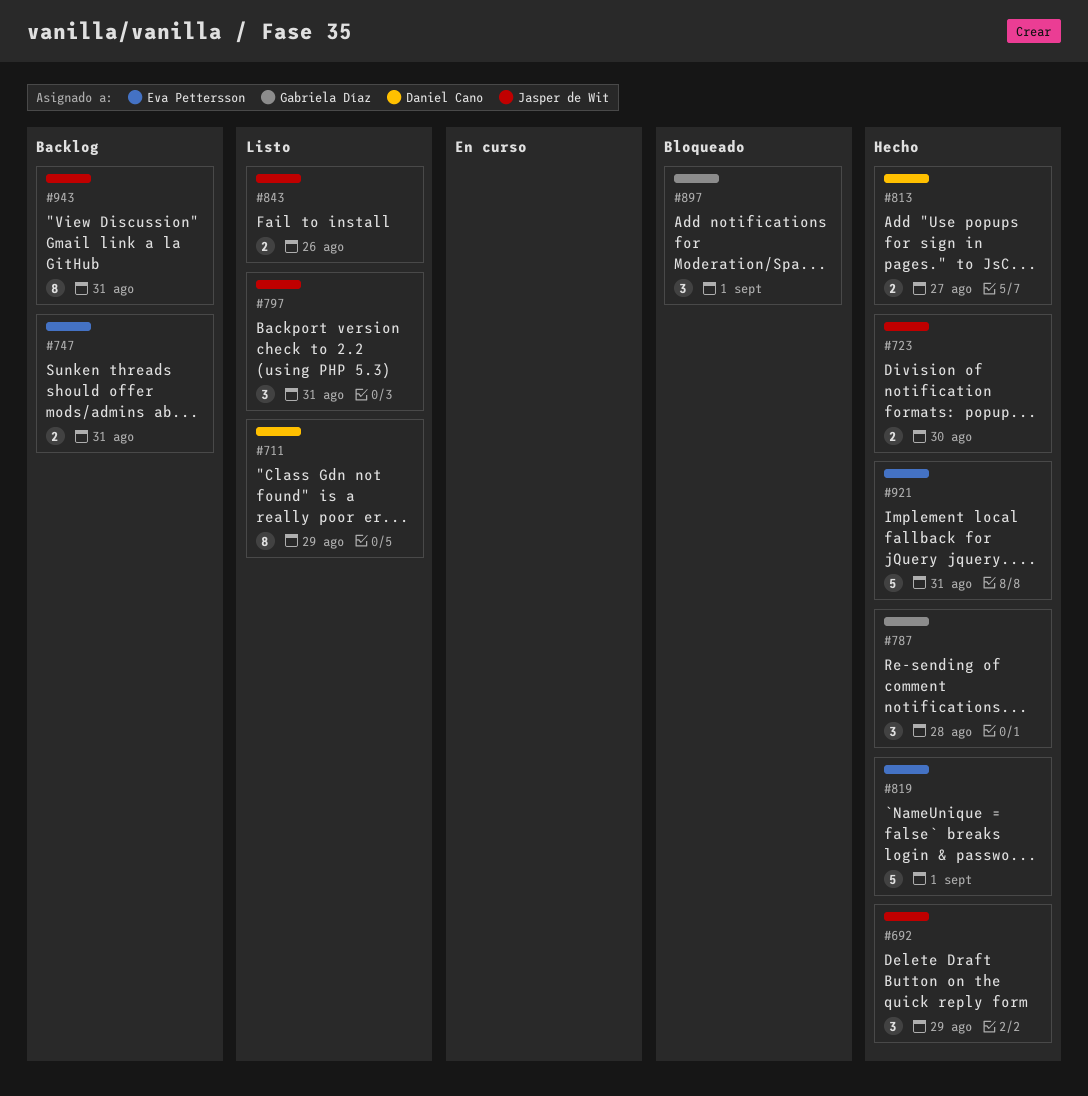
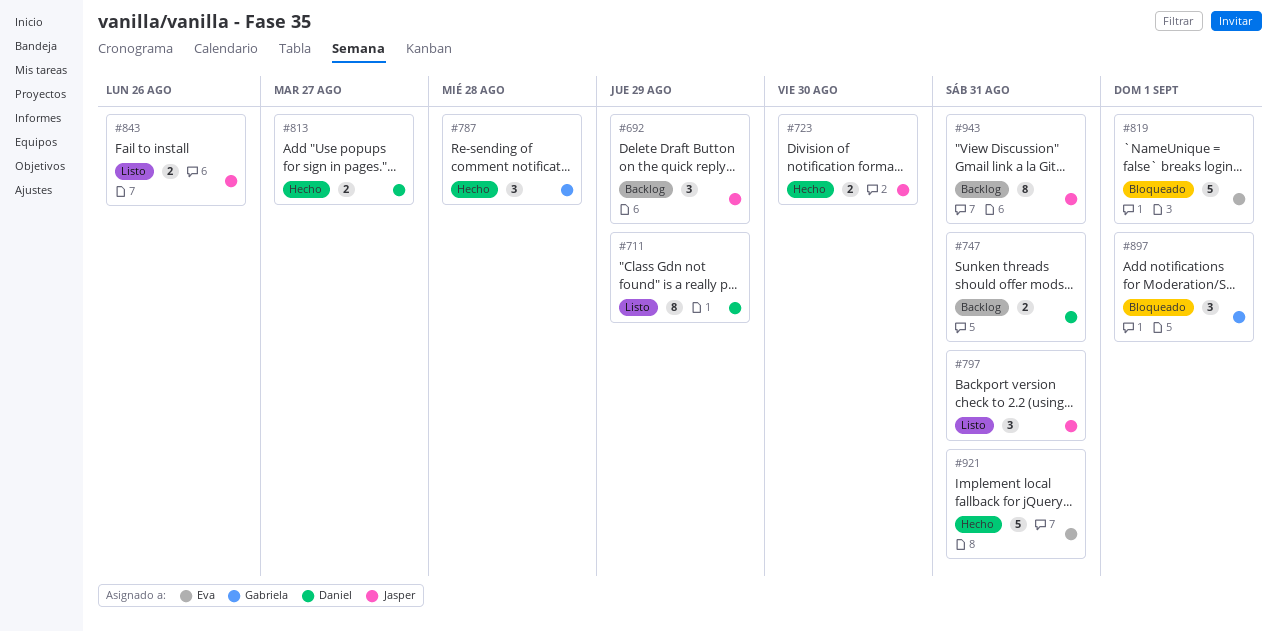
#692, status: Hecho -> Backlog
#747, owner: Eva Pettersson -> Daniel Cano
#819, status: Hecho -> Bloqueado

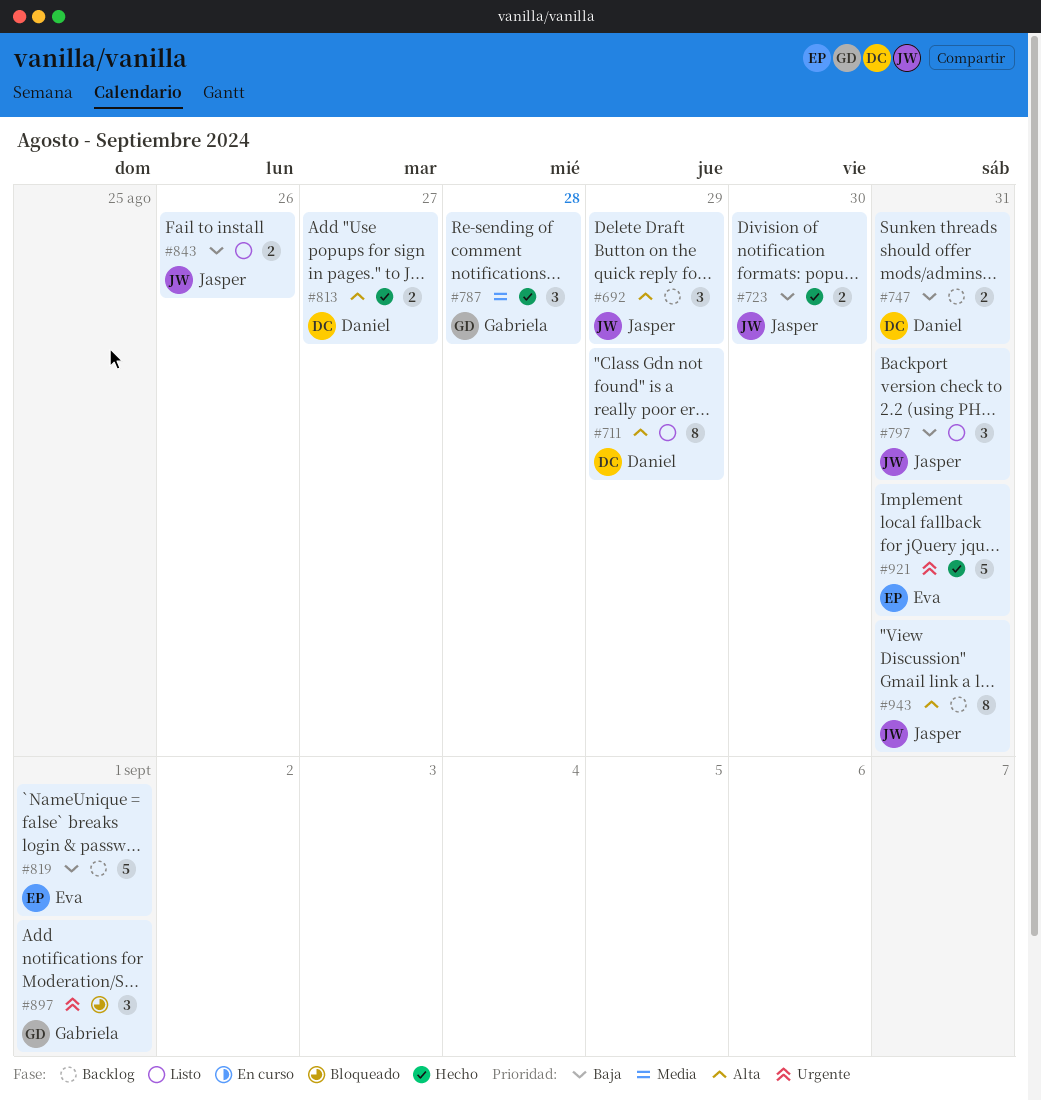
#819, status: Bloqueado -> Backlog

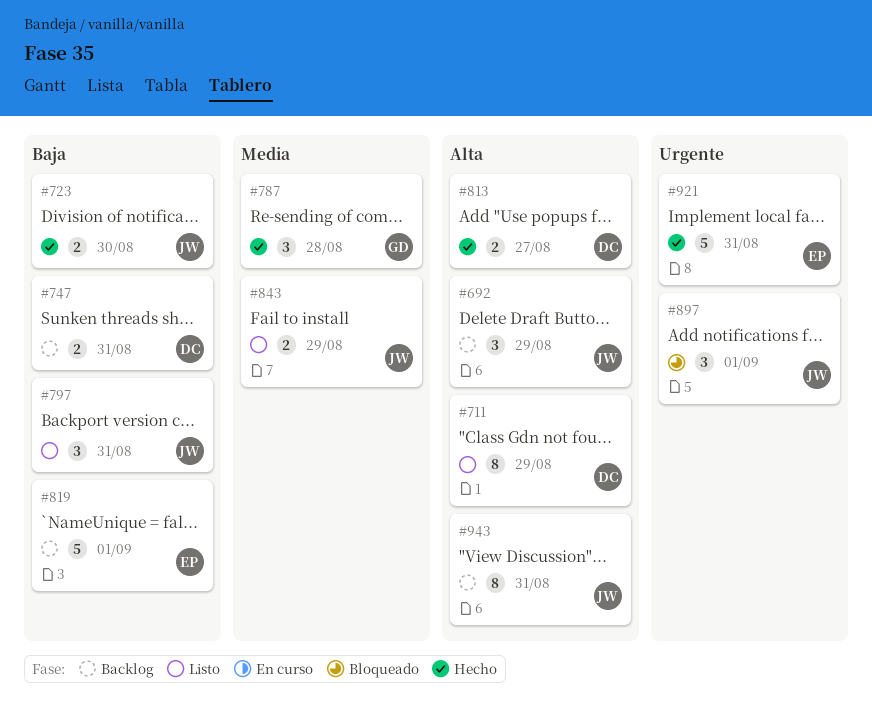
#843, priority: Baja -> Media
#843, due: Aug 26 -> Aug 29
#897, owner: Gabriela -> Jasper

